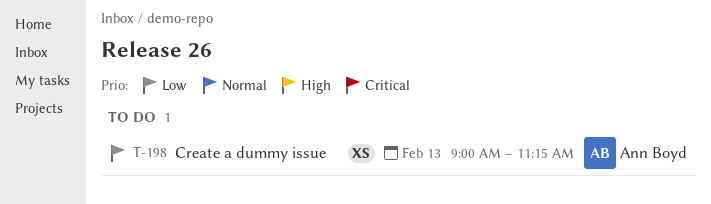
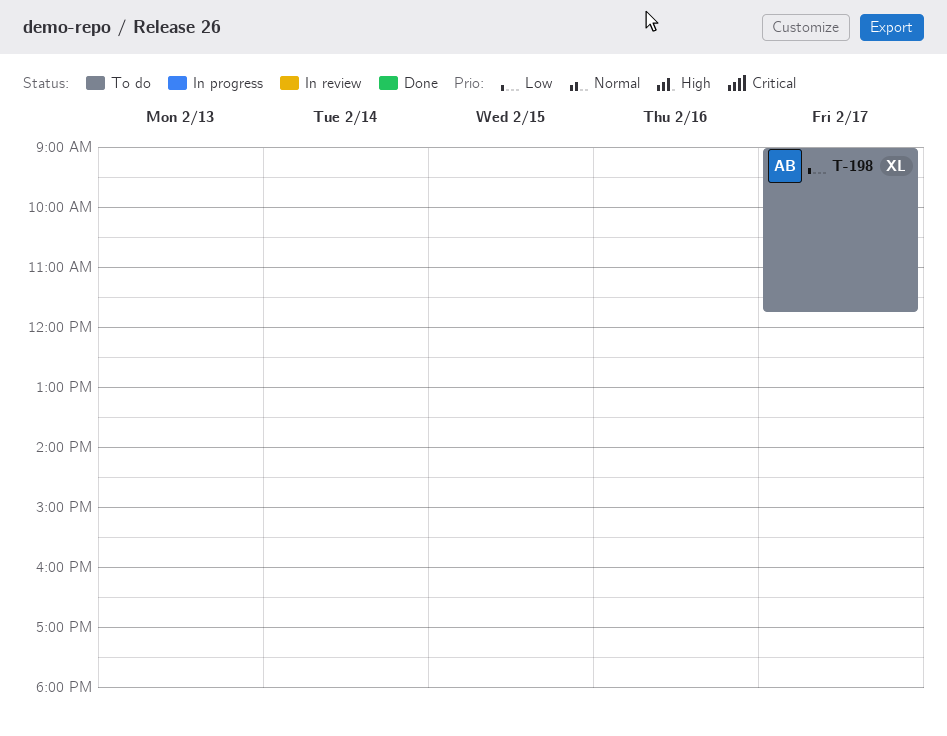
T-198, estimate: XS -> XL
T-198, day: Feb 13 -> Feb 17
T-198, ends: 11:15 -> 11:45

